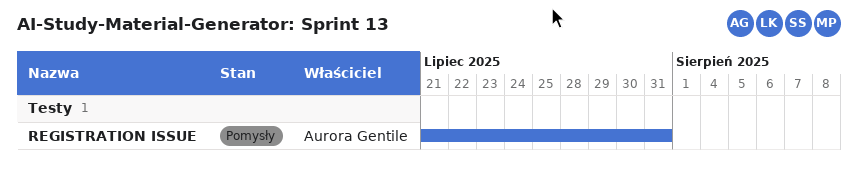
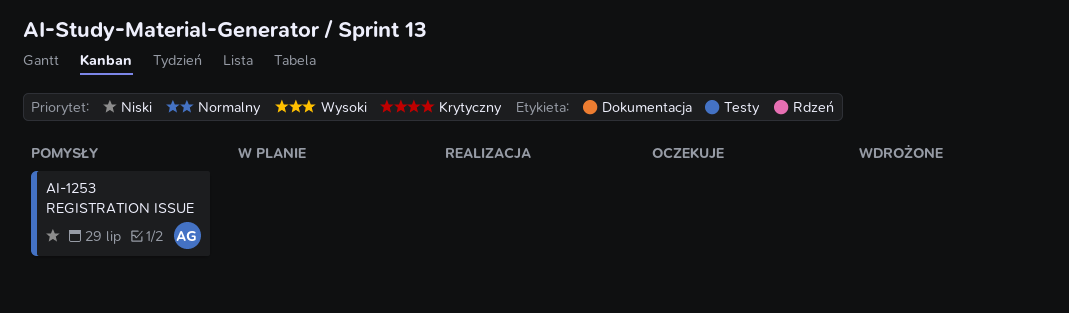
REGISTRATION ISSUE, due: Jul 31 -> Jul 29

